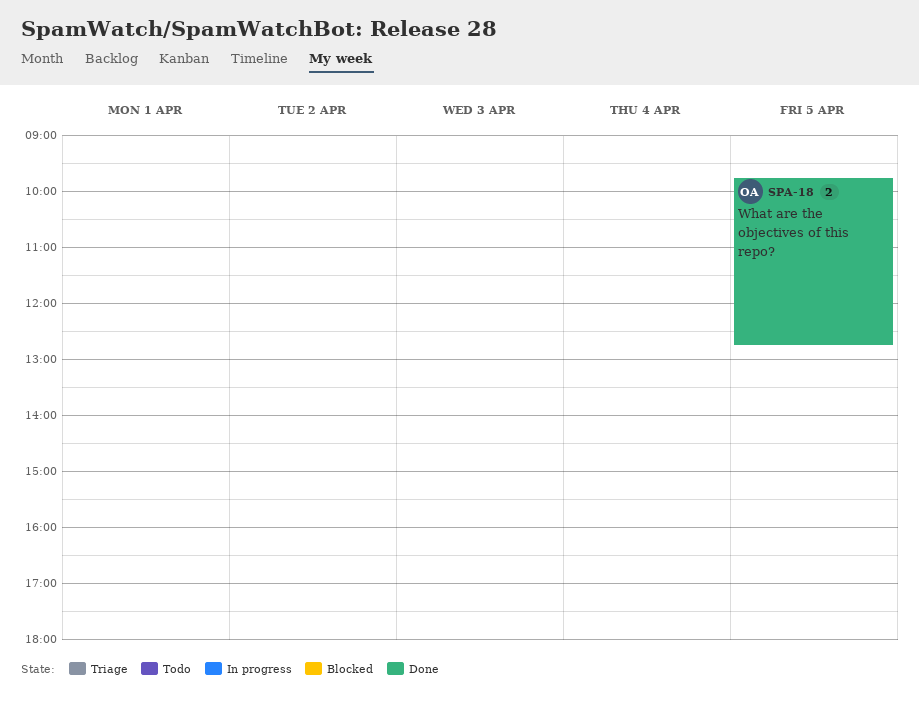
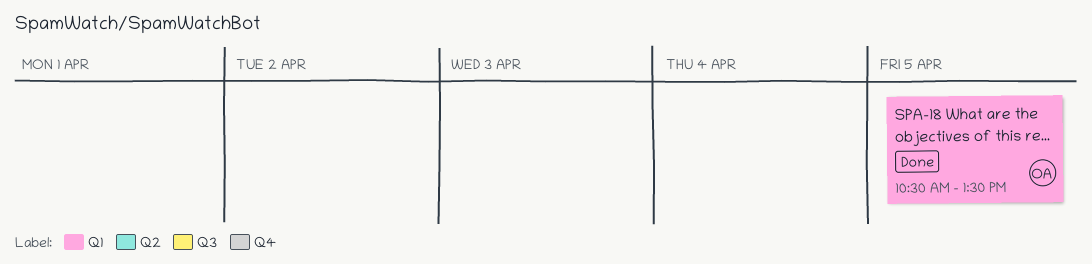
SPA-18, begins: 09:45 -> 10:30
SPA-18, ends: 12:45 -> 13:30

